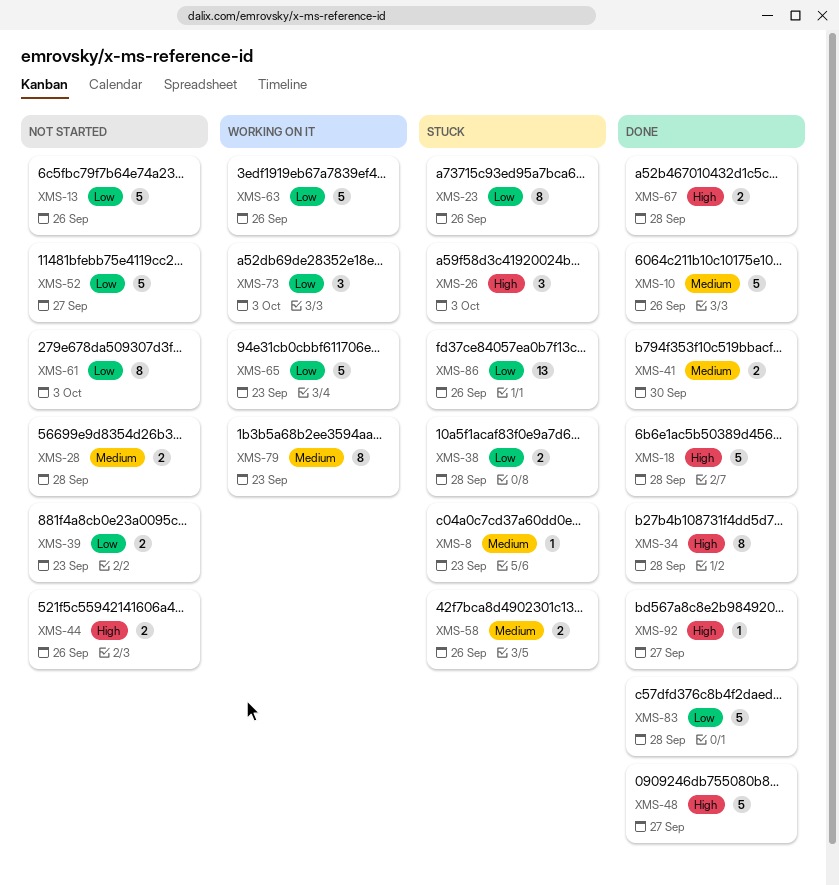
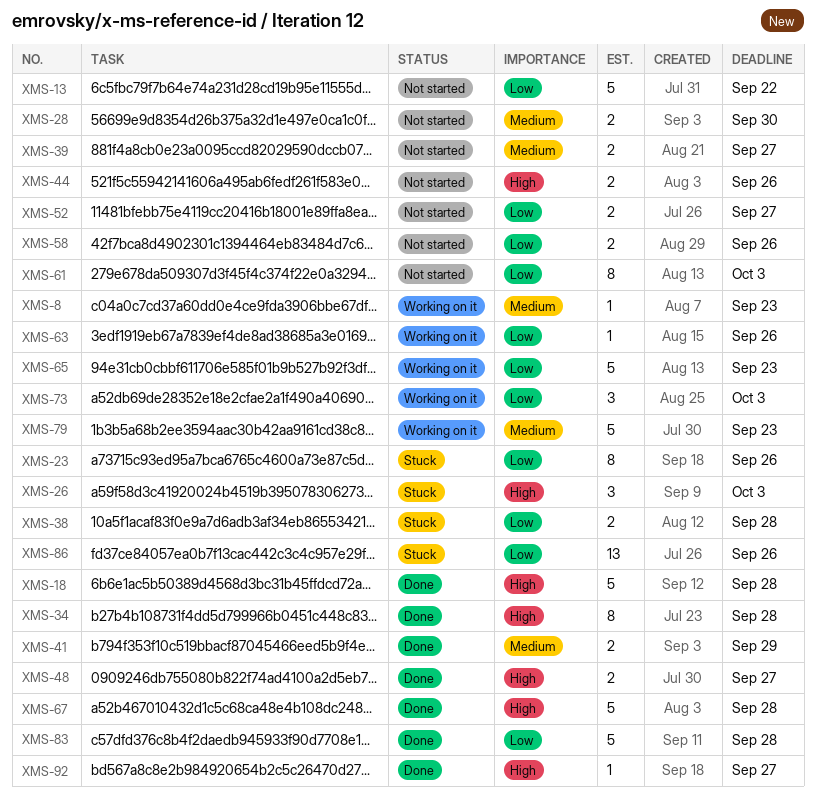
XMS-8, status: Stuck -> Working on it
XMS-10: present -> none
XMS-13, due: Sep 26 -> Sep 22
XMS-28, due: Sep 28 -> Sep 30
XMS-39, priority: Low -> Medium
XMS-39, due: Sep 23 -> Sep 27
XMS-41, due: Sep 30 -> Sep 29
XMS-48, estimate: 5 -> 2
XMS-52, estimate: 5 -> 2
XMS-58, status: Stuck -> Not started
XMS-58, priority: Medium -> Low
XMS-63, estimate: 5 -> 1
XMS-67, estimate: 2 -> 5
XMS-79, estimate: 8 -> 5

